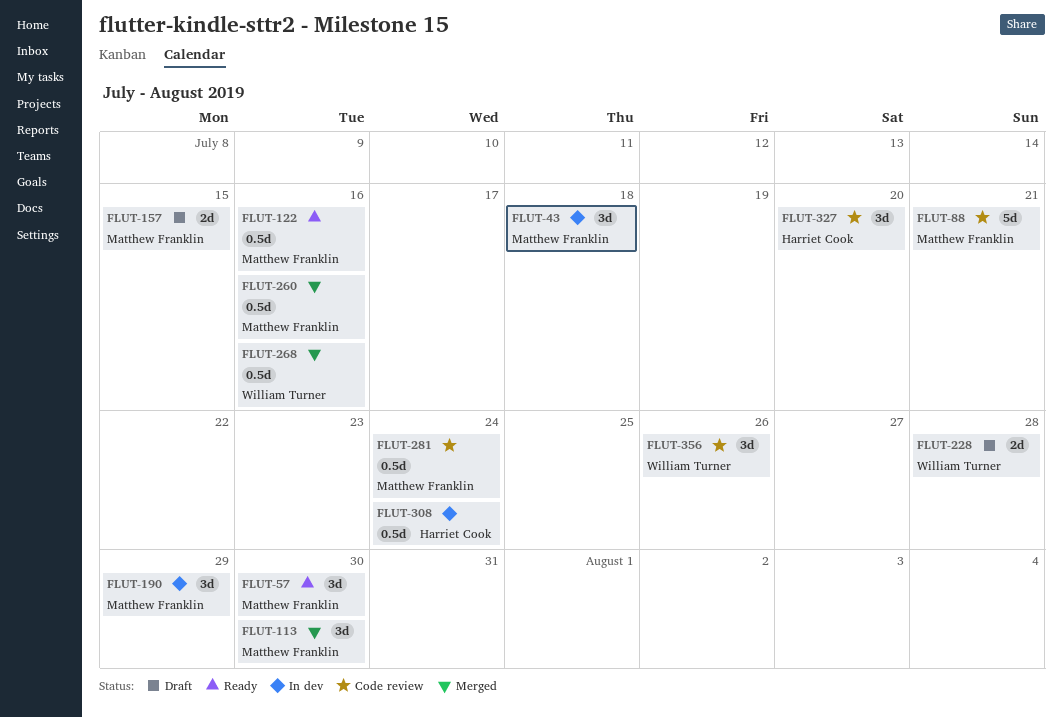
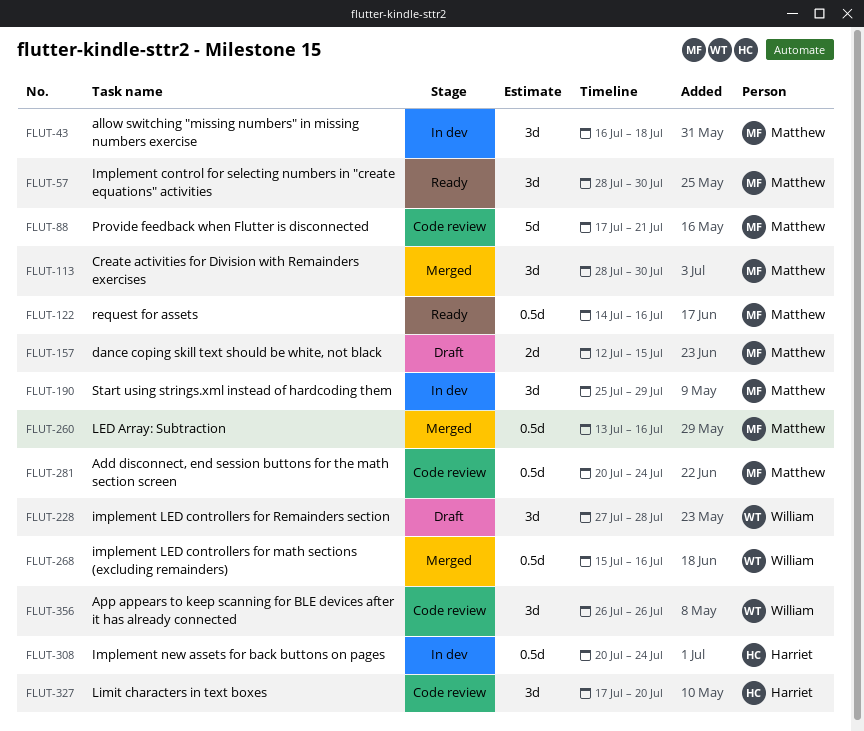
FLUT-228, estimate: 2d -> 3d

